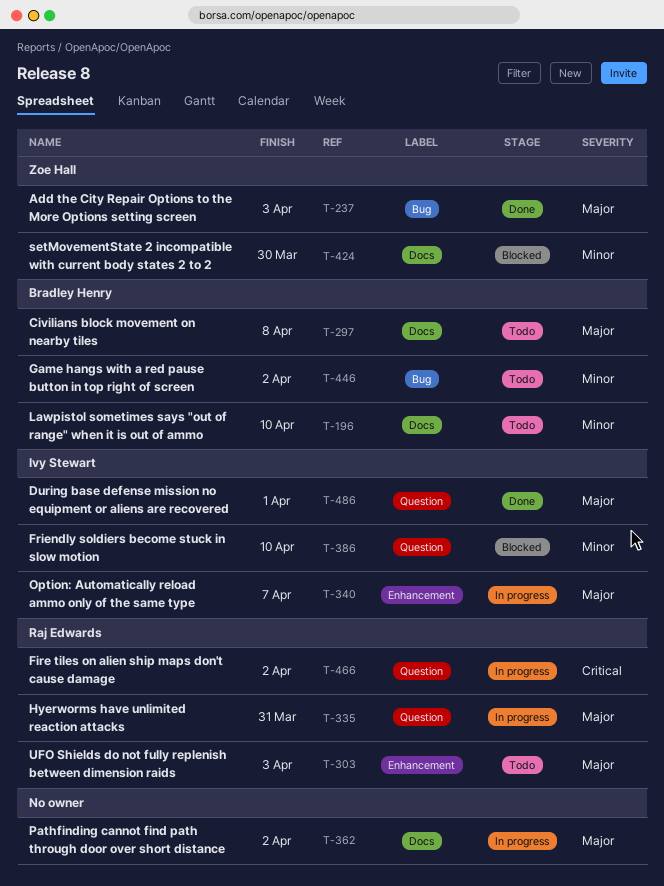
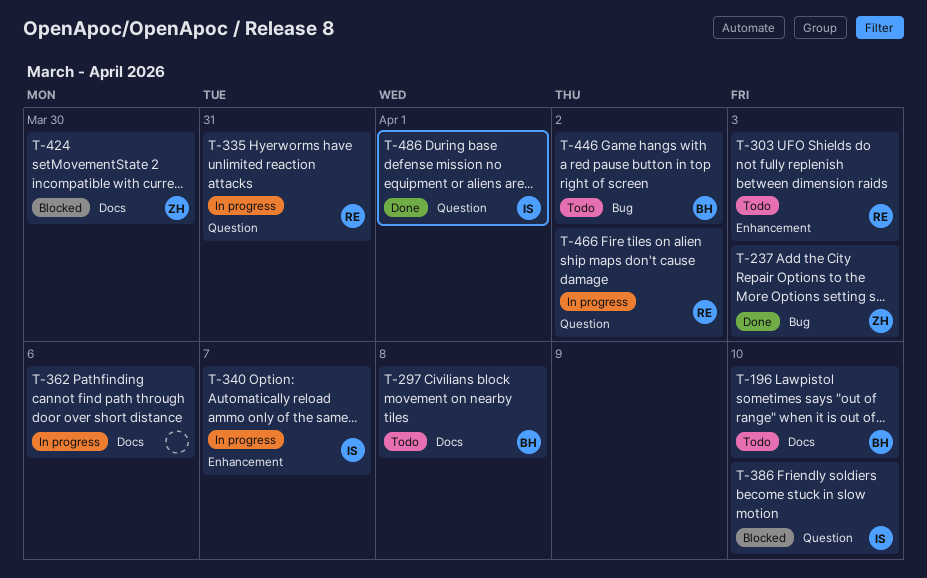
T-362, due: Apr 2 -> Apr 6

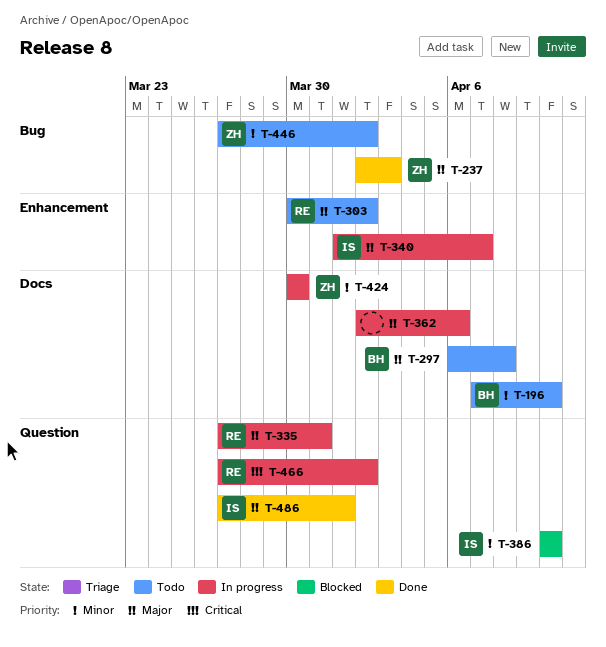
T-303, due: Apr 3 -> Apr 2
T-424, status: Blocked -> In progress
T-446, owner: BH -> ZH

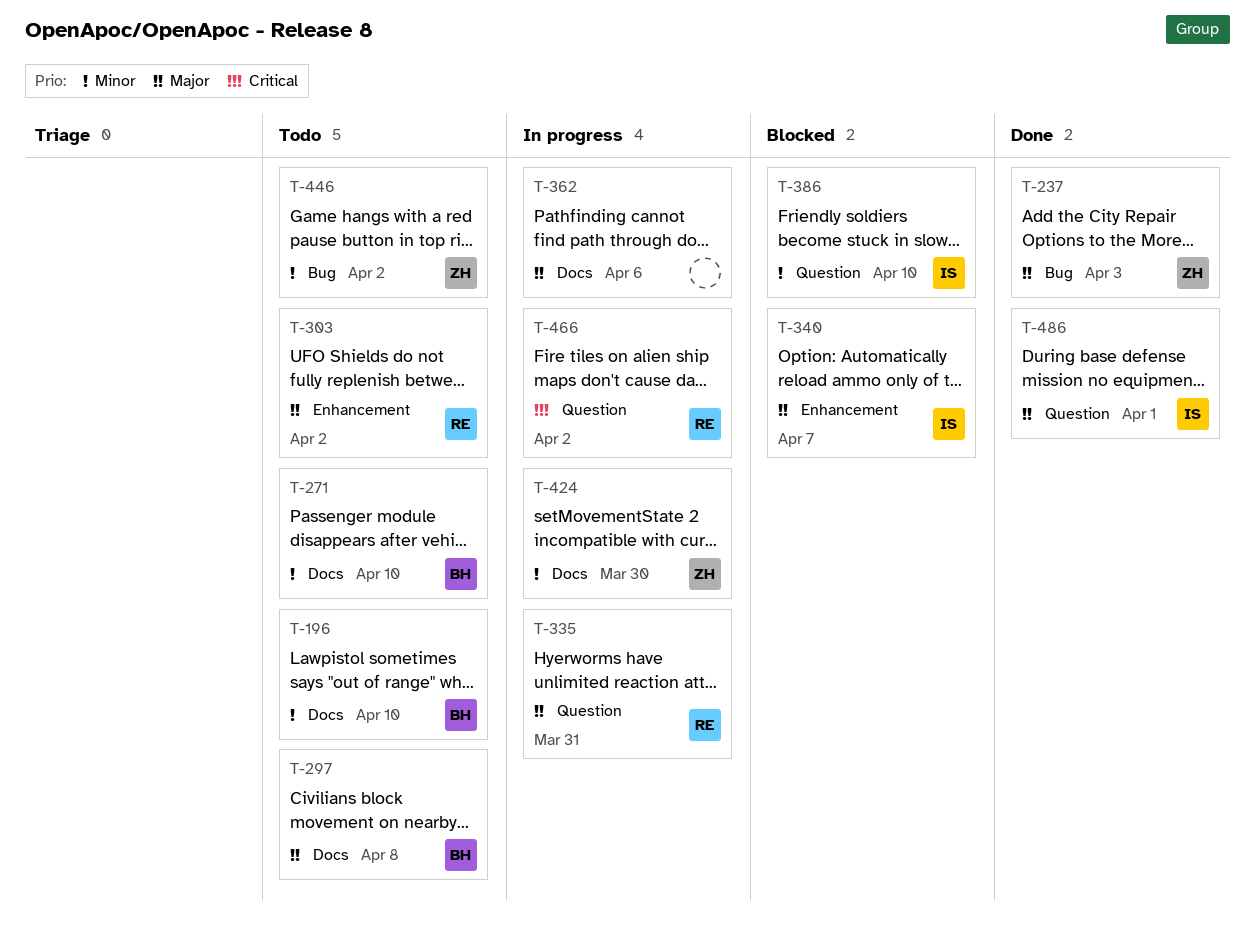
T-271: none -> present
T-340, status: In progress -> Blocked

